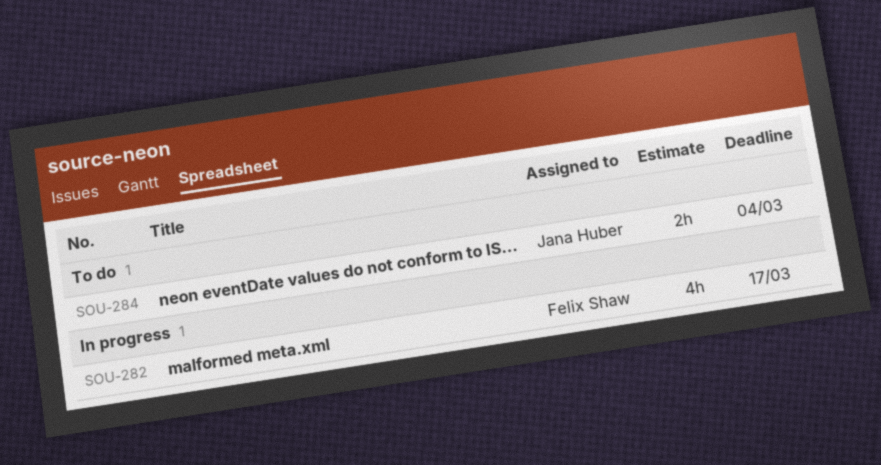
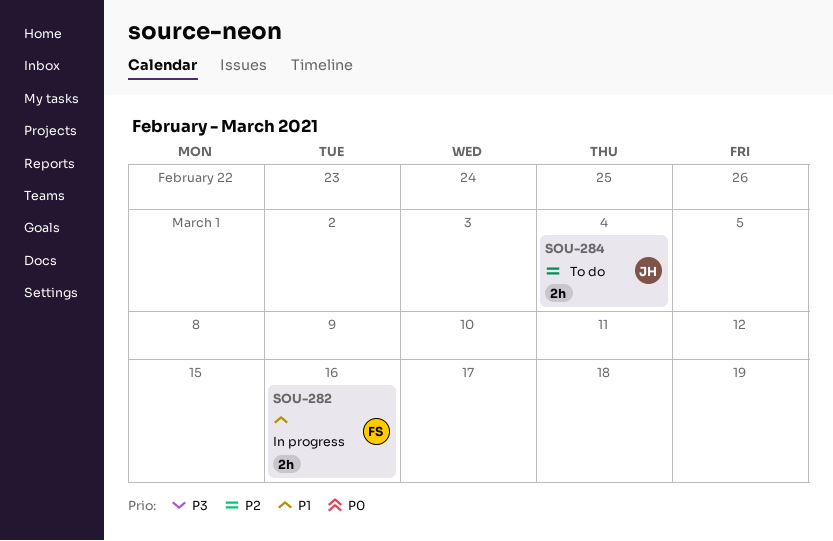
SOU-282, estimate: 4h -> 2h
SOU-282, due: Mar 17 -> Mar 16

